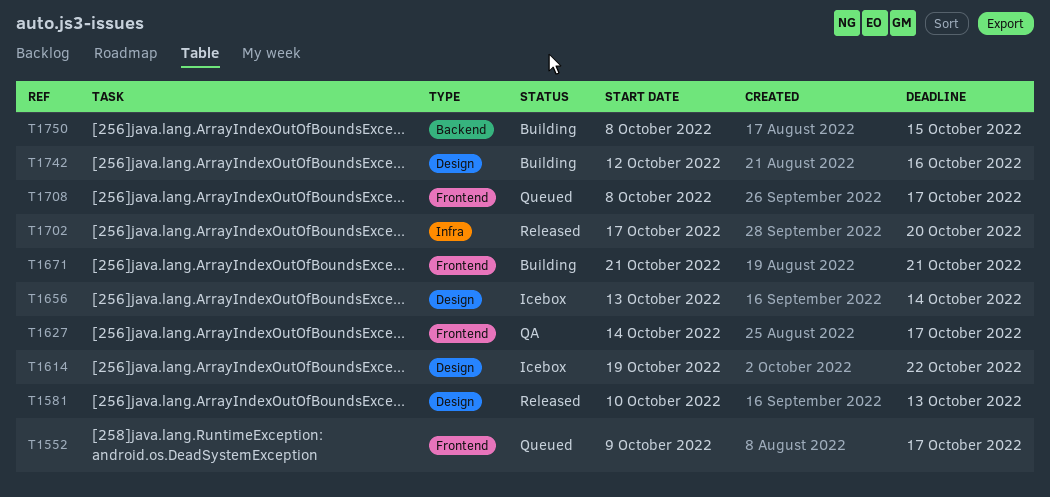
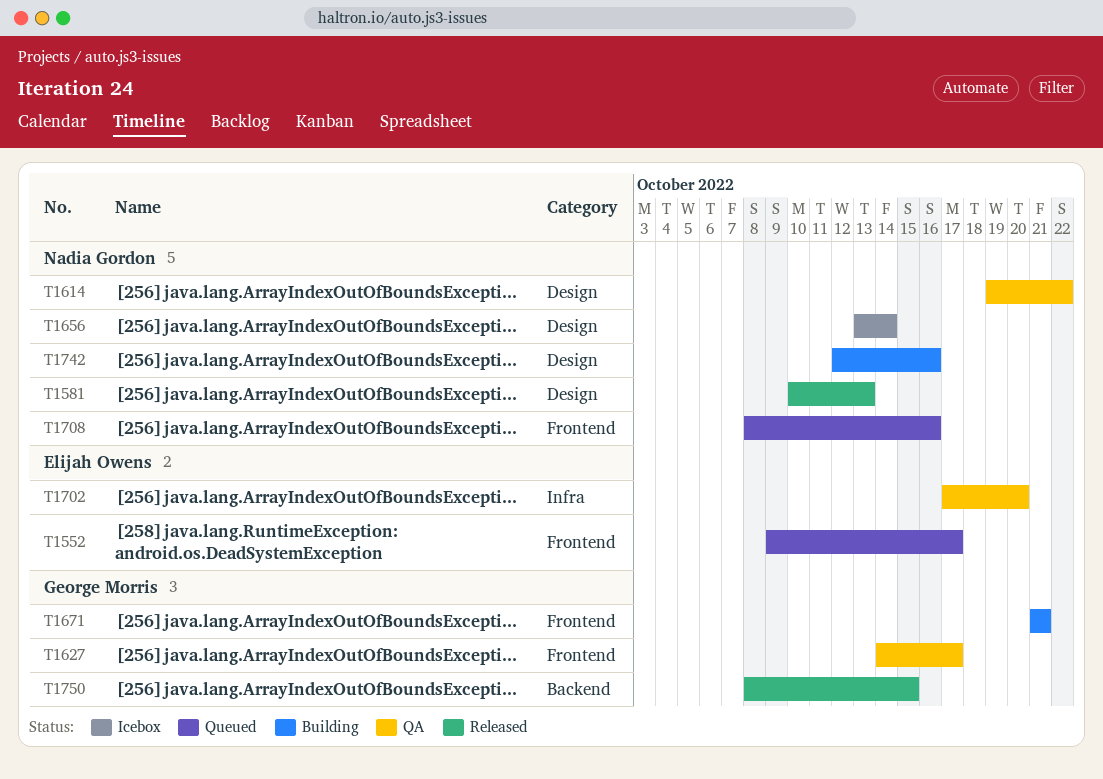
T1614, status: Icebox -> QA
T1702, status: Released -> QA
T1708, due: Oct 17 -> Oct 16
T1750, status: Building -> Released

